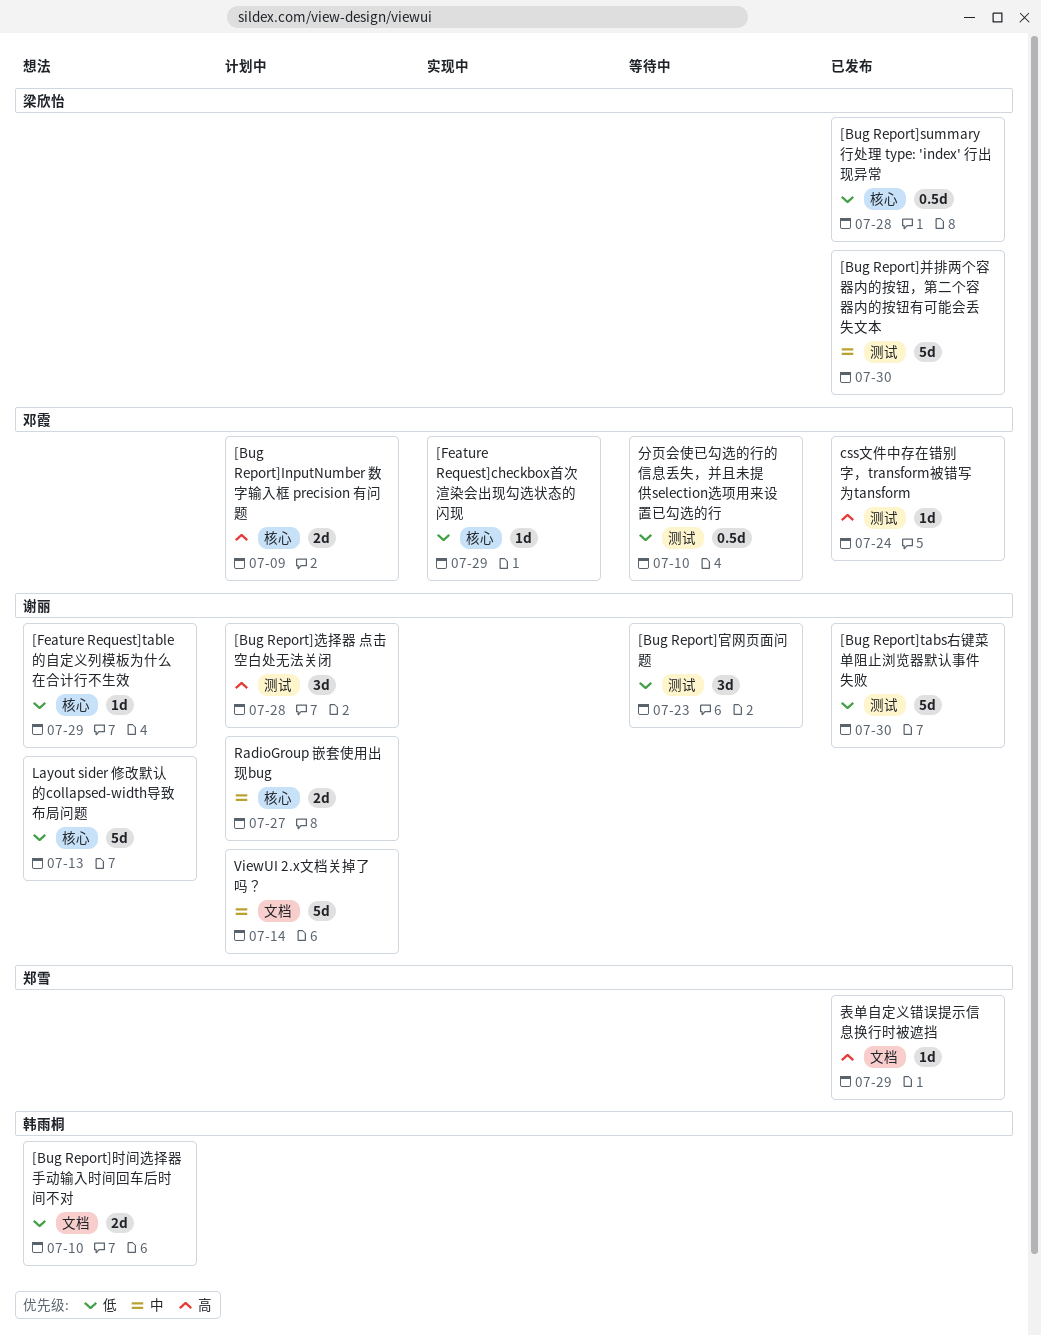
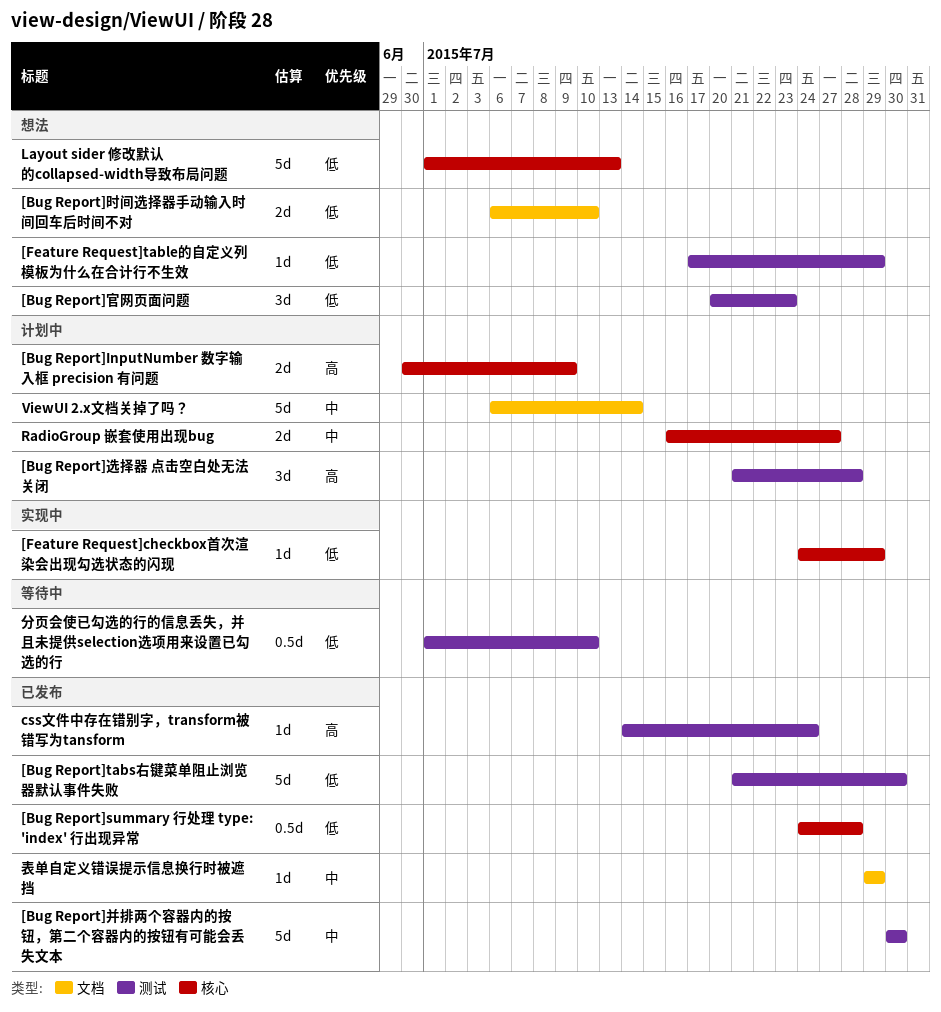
[Bug Report]官网页面问题, status: 等待中 -> 想法
[Feature Request]table的自定义列模板为什么在合计行不生效, label: 核心 -> 测试
表单自定义错误提示信息换行时被遮挡, priority: 高 -> 中

